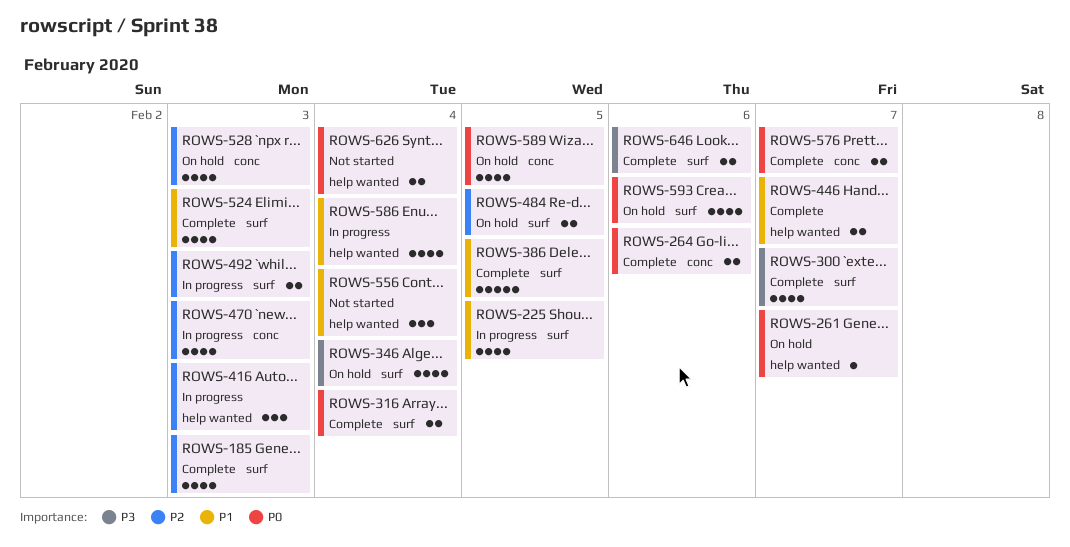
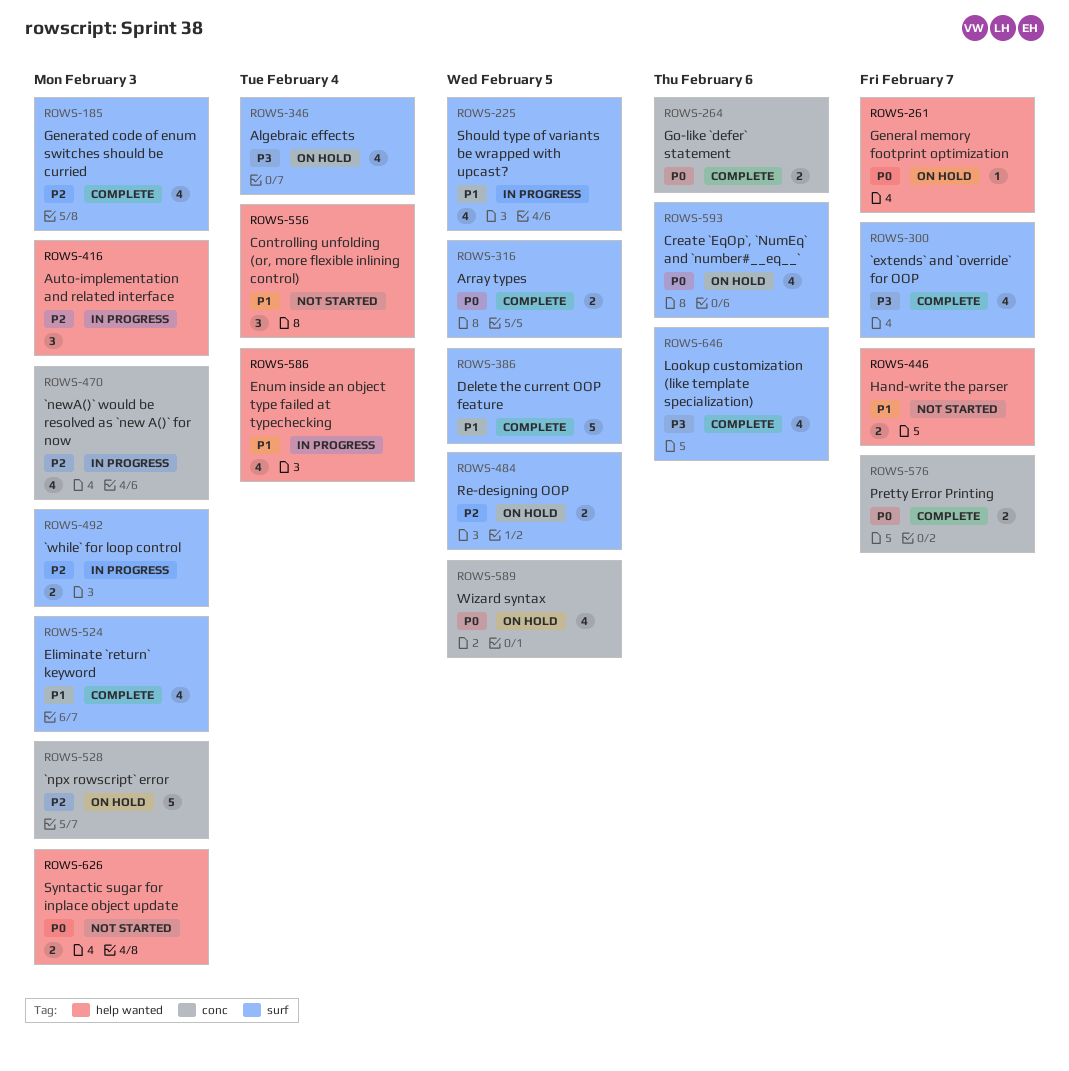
ROWS-316, due: Feb 4 -> Feb 5
ROWS-446, status: Complete -> Not started
ROWS-528, estimate: 4 -> 5
ROWS-626, due: Feb 4 -> Feb 3
ROWS-646, estimate: 2 -> 4

